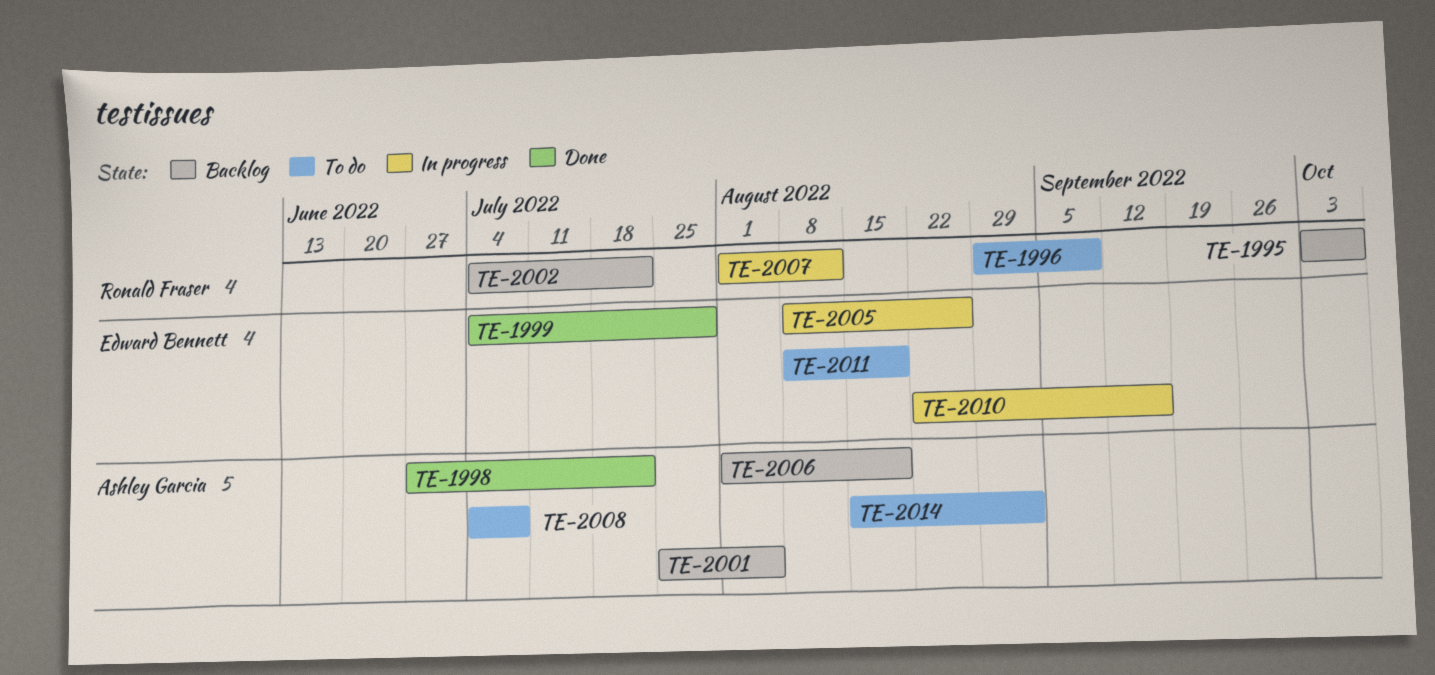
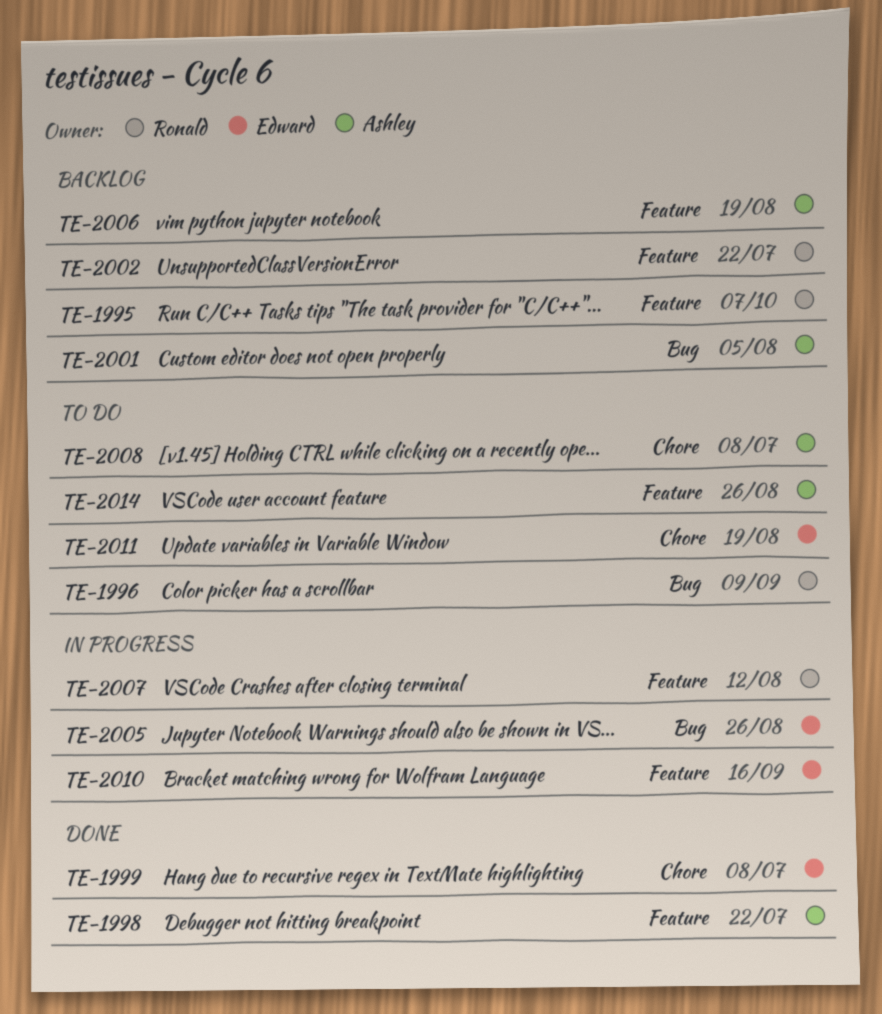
TE-1999, due: Jul 29 -> Jul 8
TE-2014, due: Sep 2 -> Aug 26

